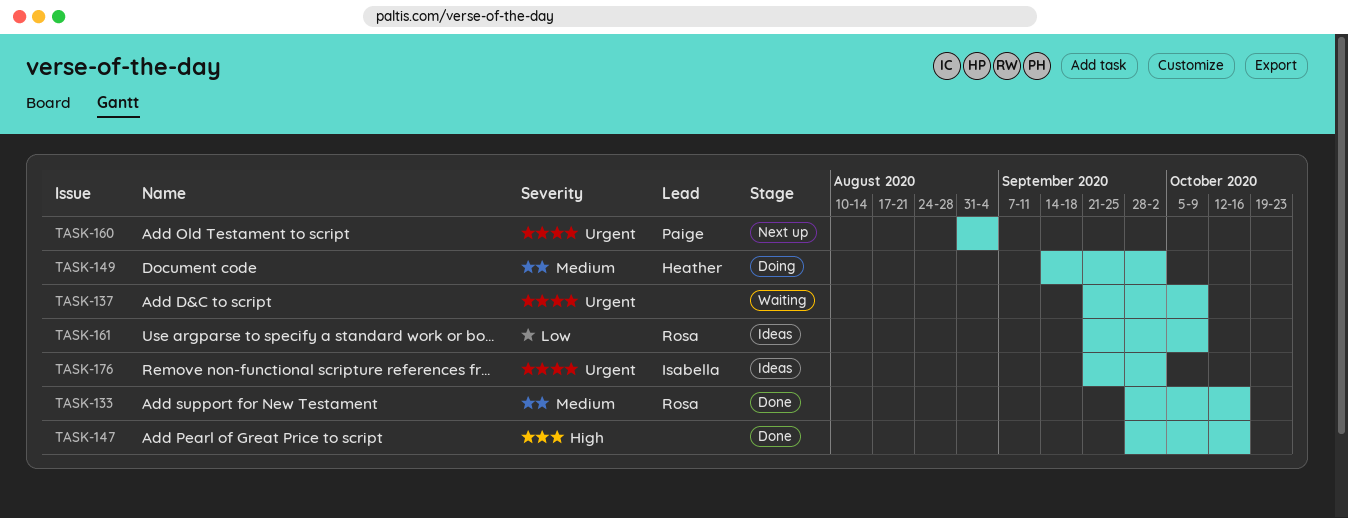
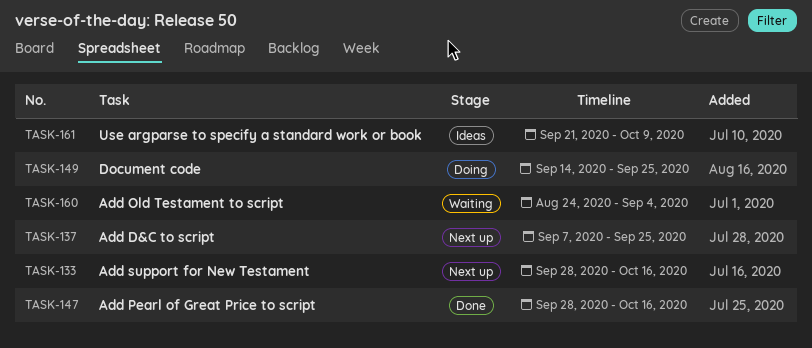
TASK-133, status: Done -> Next up
TASK-137, status: Waiting -> Next up
TASK-137, start: Sep 21 -> Sep 7
TASK-137, due: Oct 9 -> Sep 25
TASK-149, due: Oct 2 -> Sep 25
TASK-160, status: Next up -> Waiting
TASK-160, start: Aug 31 -> Aug 24
TASK-176: present -> none

